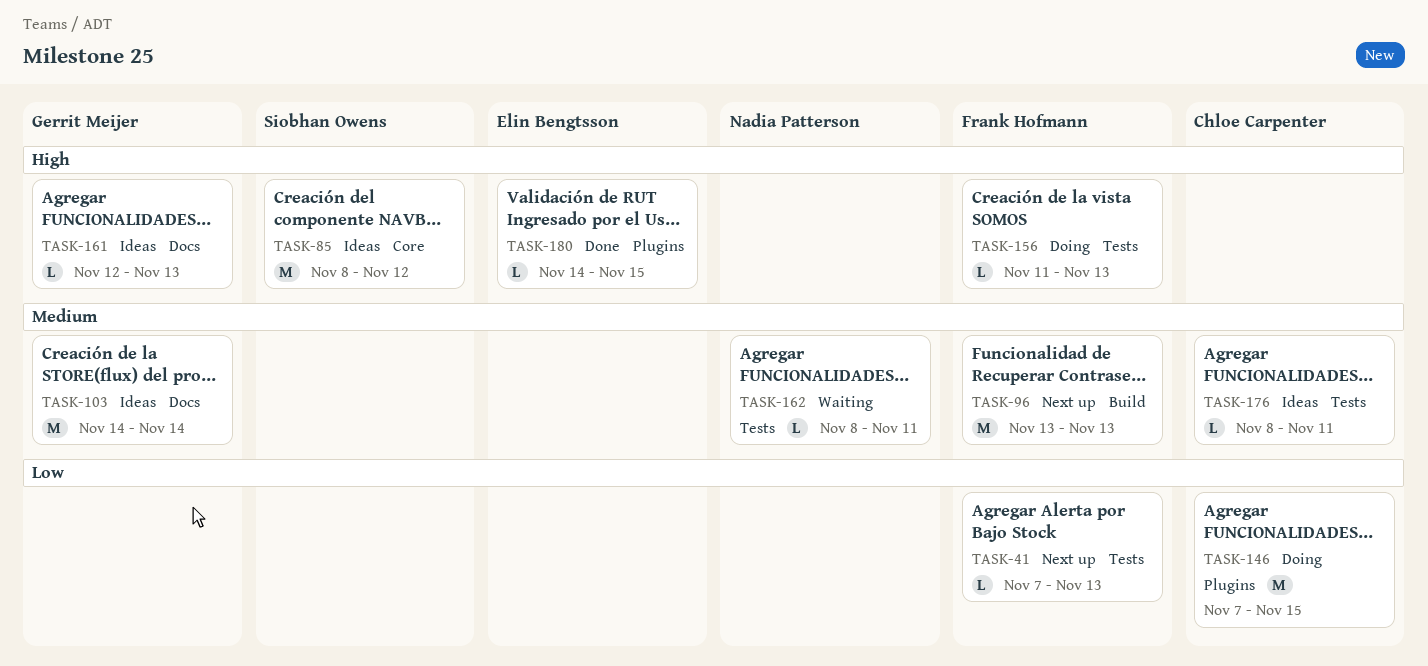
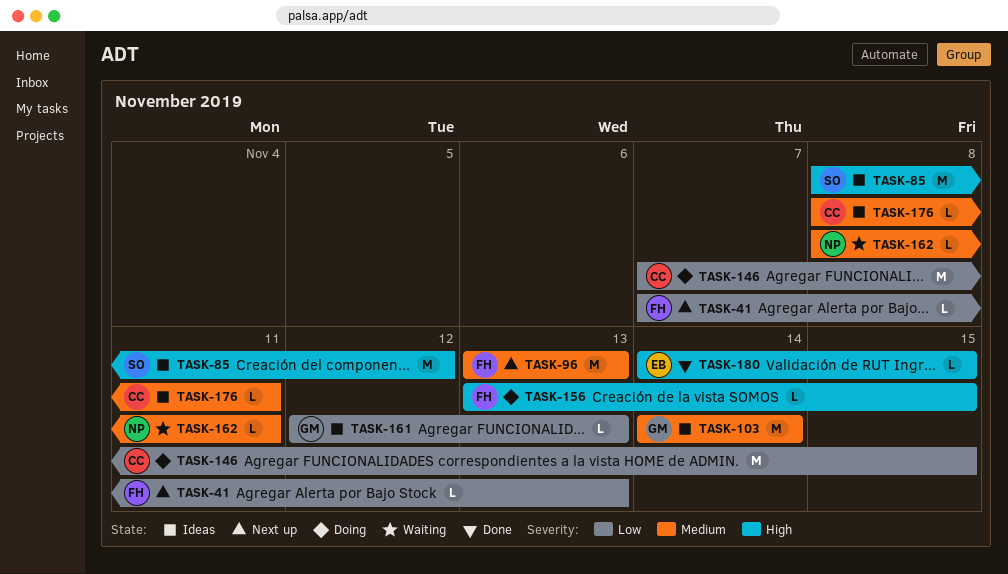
TASK-156, start: Nov 11 -> Nov 13
TASK-156, due: Nov 13 -> Nov 15
TASK-161, priority: High -> Low

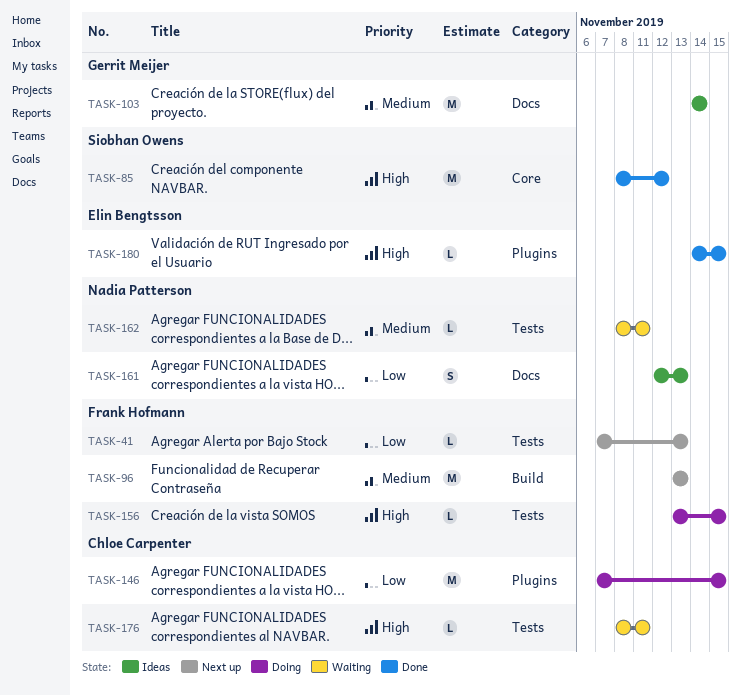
TASK-85, status: Ideas -> Done
TASK-161, owner: Gerrit Meijer -> Nadia Patterson
TASK-161, estimate: L -> S
TASK-176, status: Ideas -> Waiting
TASK-176, priority: Medium -> High

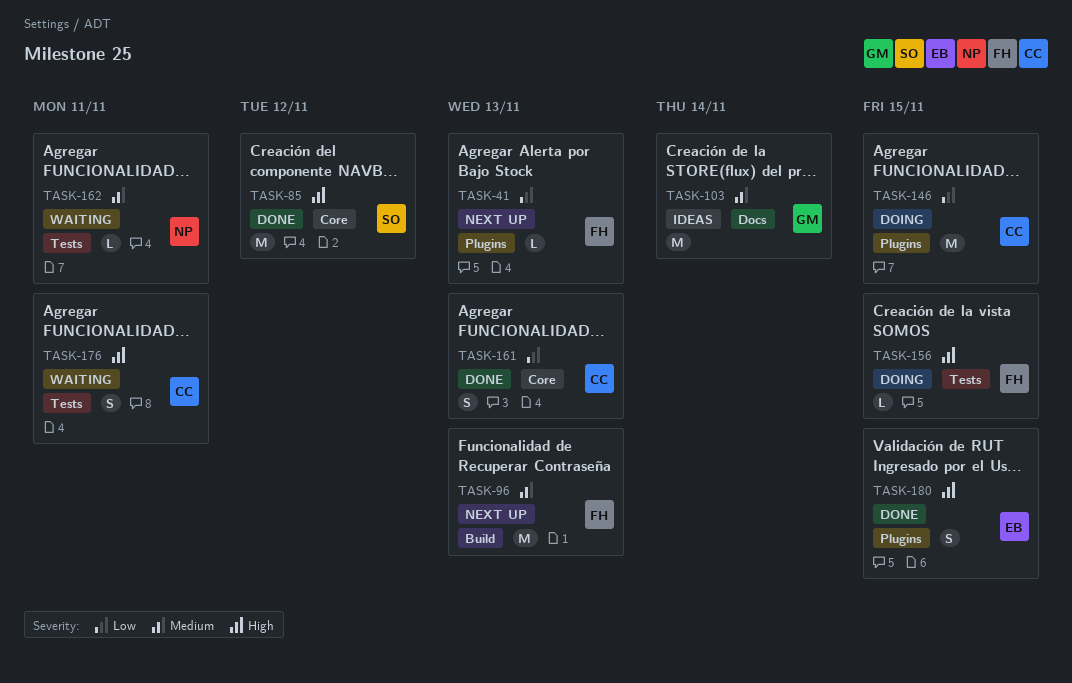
TASK-41, label: Tests -> Plugins
TASK-161, status: Ideas -> Done
TASK-161, owner: Nadia Patterson -> Chloe Carpenter
TASK-161, label: Docs -> Core
TASK-176, estimate: L -> S
TASK-180, estimate: L -> S

